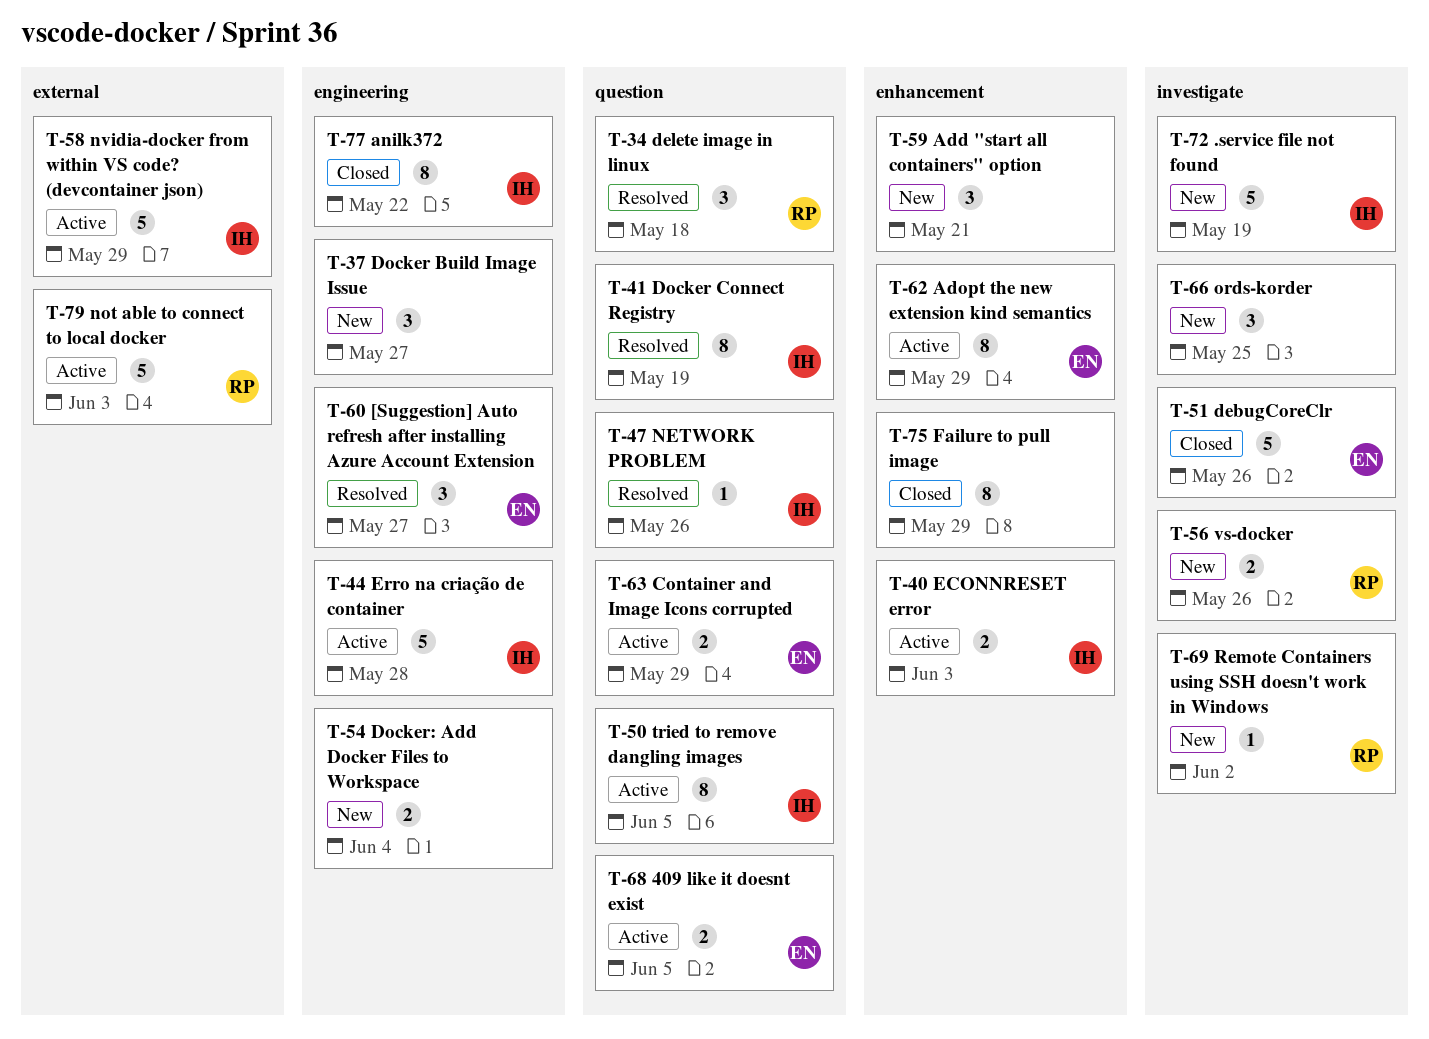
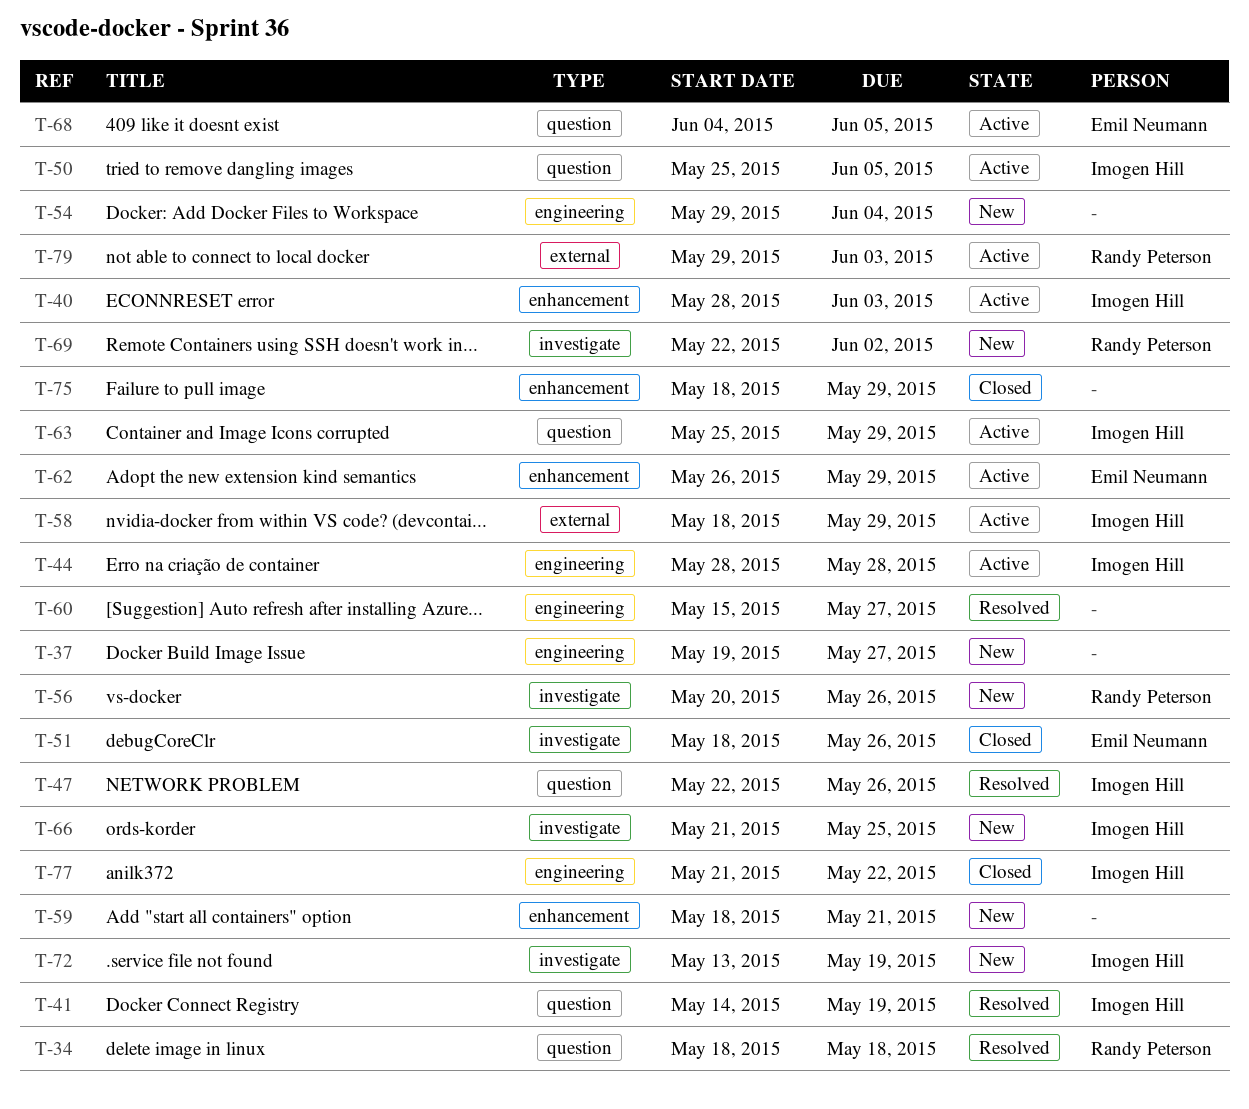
T-60, owner: Emil Neumann -> none
T-63, owner: Emil Neumann -> Imogen Hill
T-66, owner: none -> Imogen Hill

